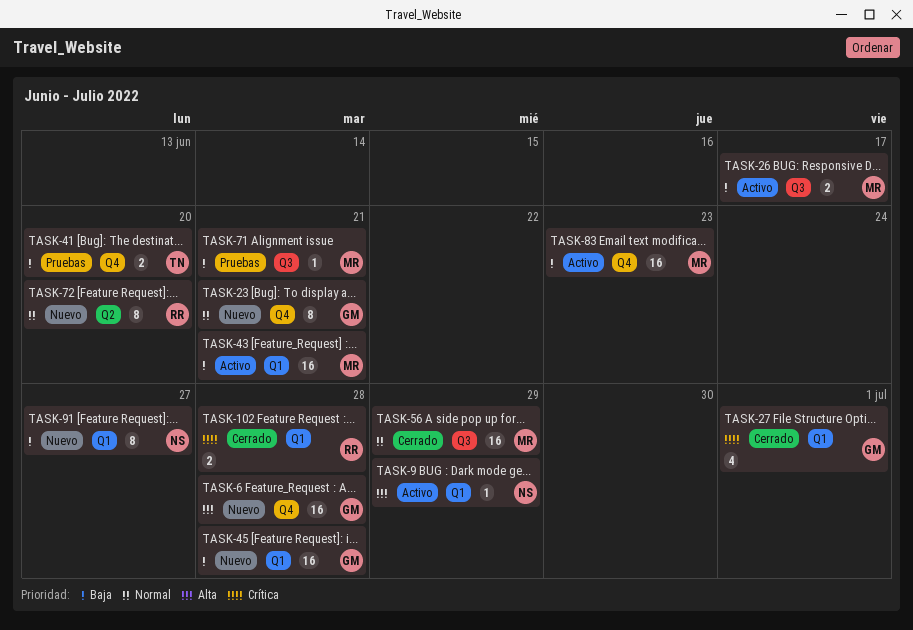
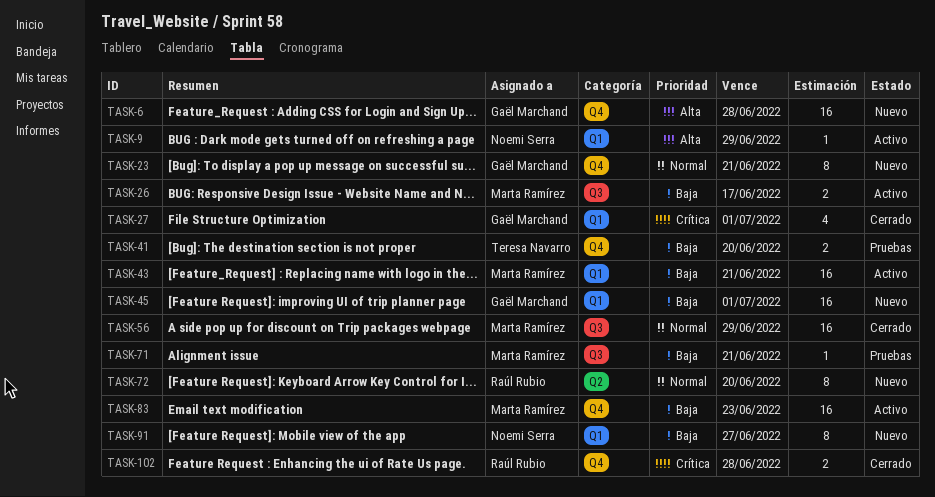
TASK-45, due: Jun 28 -> Jul 1
TASK-102, label: Q1 -> Q4

